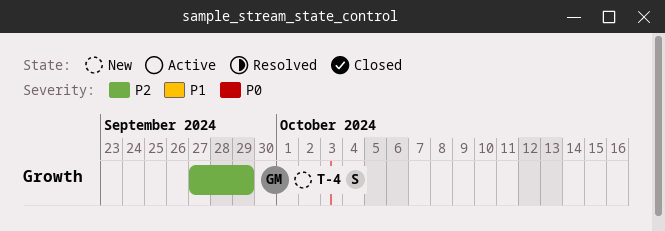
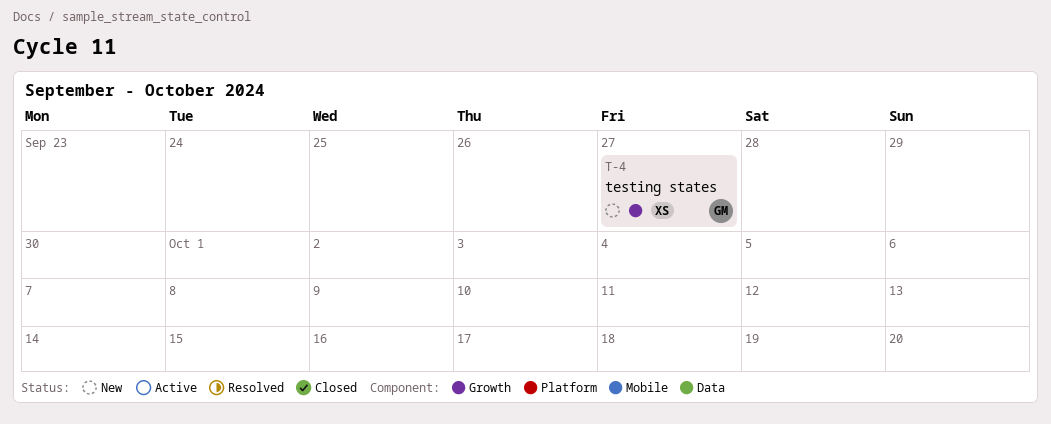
T-4, estimate: S -> XS
T-4, due: Sep 29 -> Sep 27

